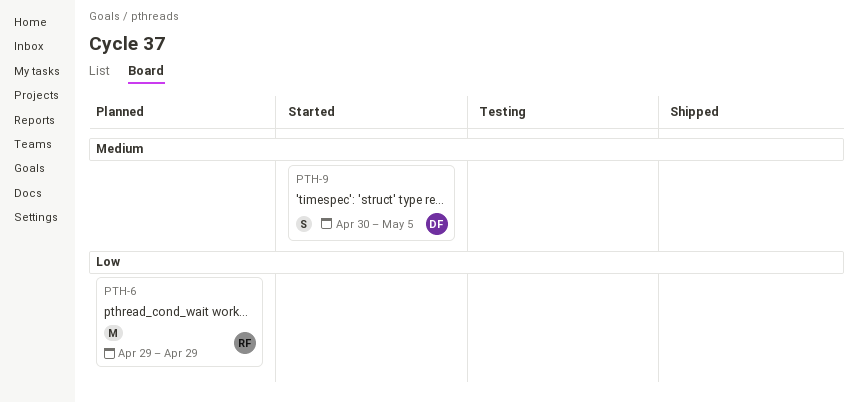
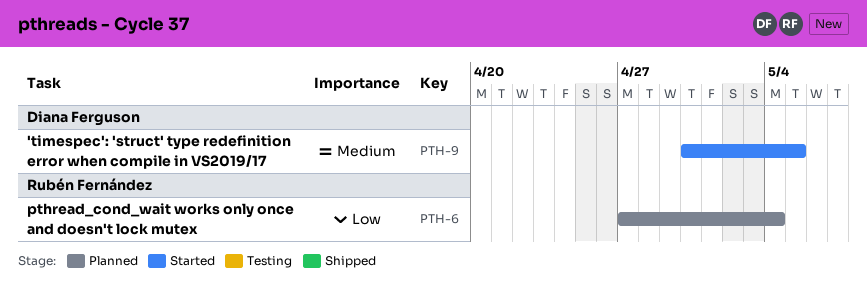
PTH-6, start: Apr 29 -> Apr 27
PTH-6, due: Apr 29 -> May 4

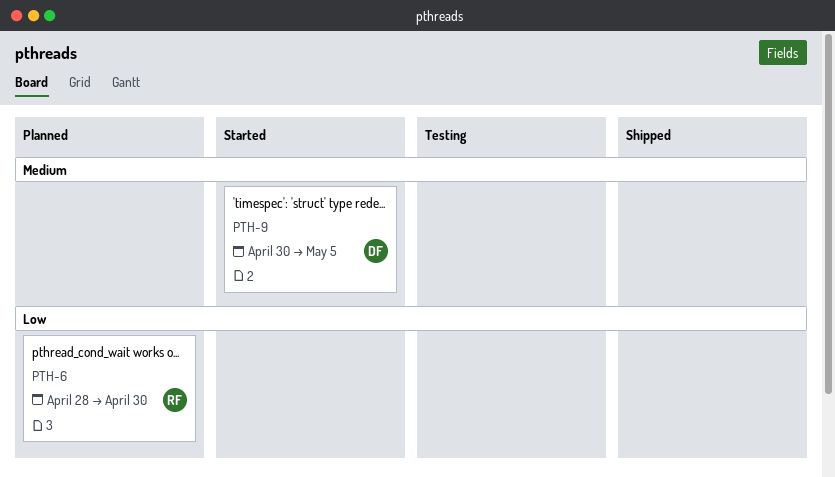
PTH-6, start: Apr 27 -> Apr 28
PTH-6, due: May 4 -> Apr 30

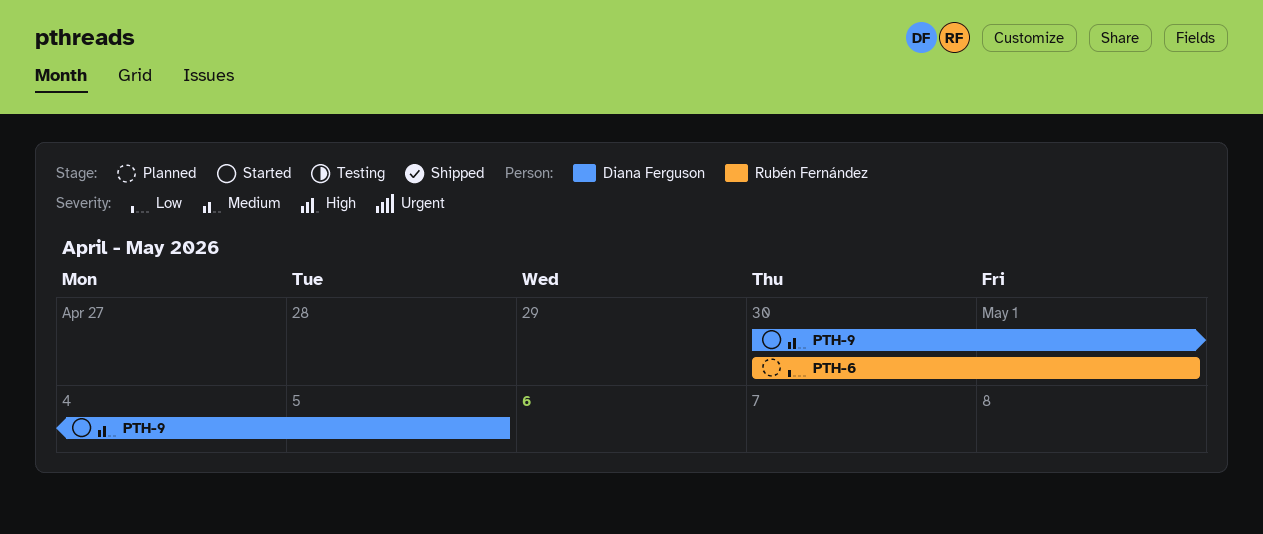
PTH-6, start: Apr 28 -> Apr 30
PTH-6, due: Apr 30 -> May 1

